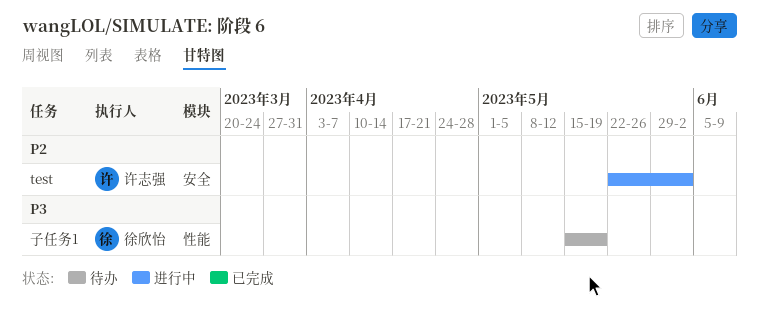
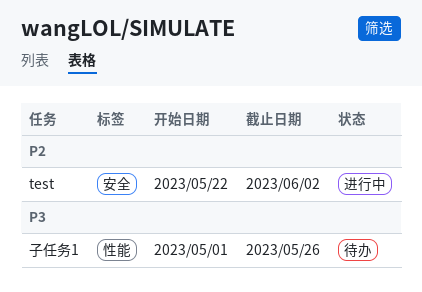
子任务1, start: May 15 -> May 1
子任务1, due: May 19 -> May 26

